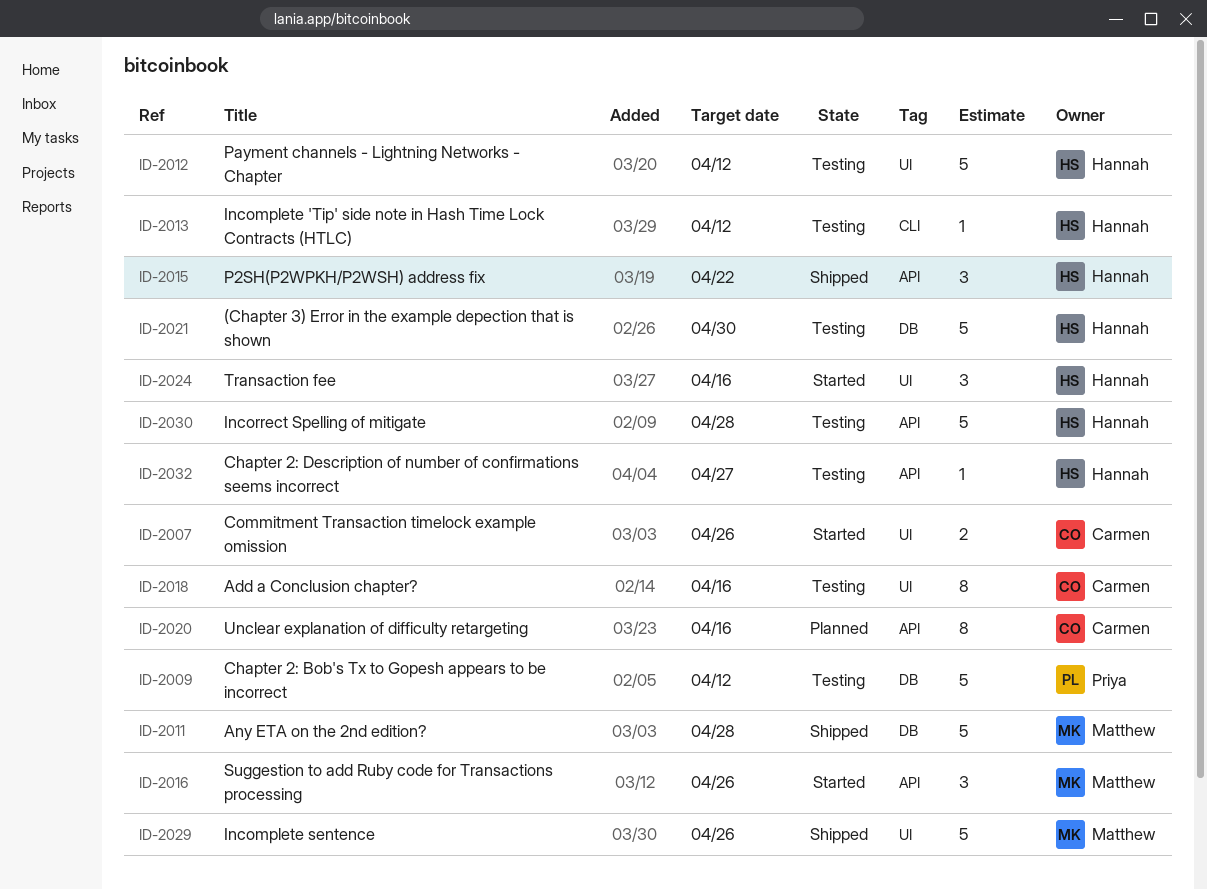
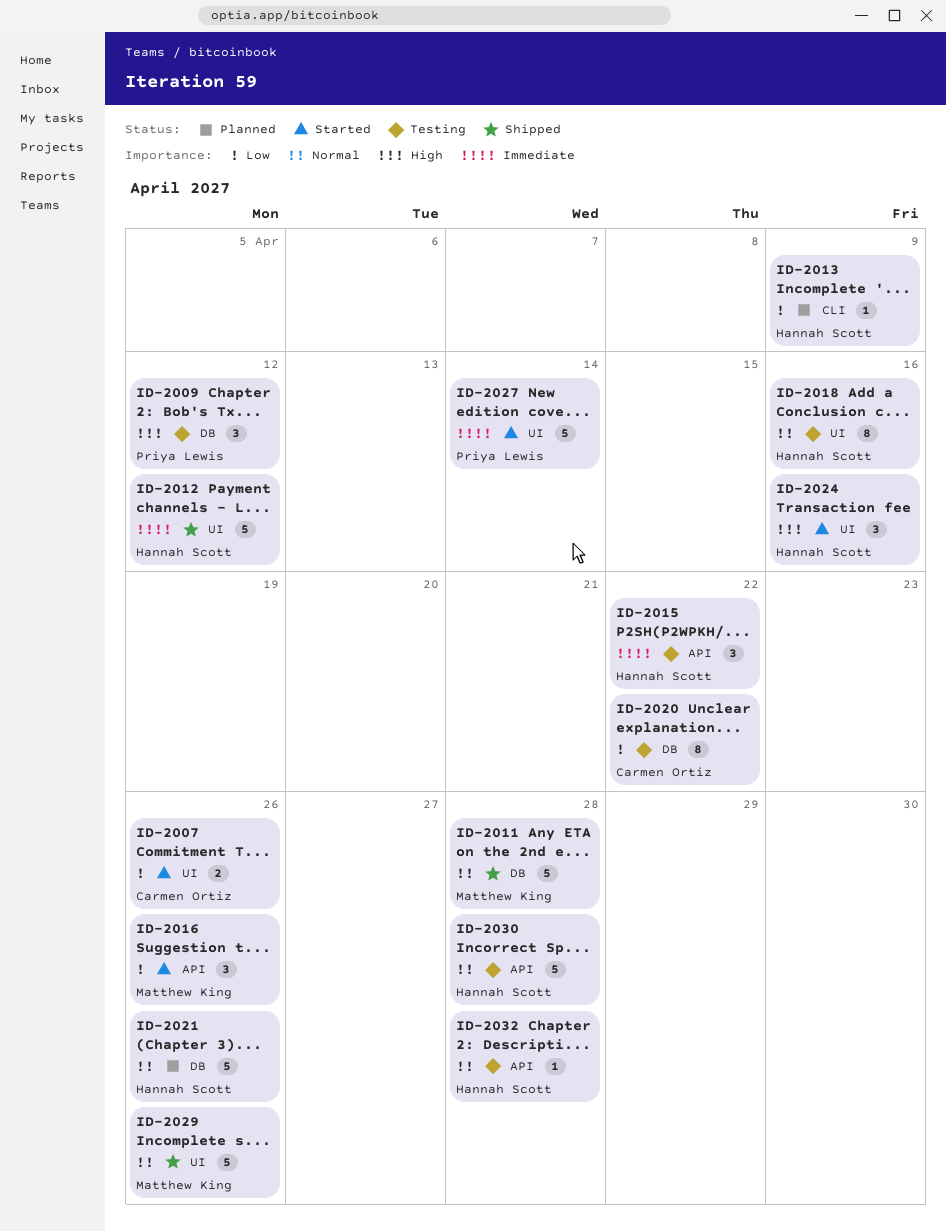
ID-2009, estimate: 5 -> 3
ID-2012, status: Testing -> Shipped
ID-2013, status: Testing -> Planned
ID-2013, due: Apr 12 -> Apr 9
ID-2015, status: Shipped -> Testing
ID-2018, owner: Carmen Ortiz -> Hannah Scott
ID-2020, status: Planned -> Testing
ID-2020, label: API -> DB
ID-2020, due: Apr 16 -> Apr 22
ID-2021, status: Testing -> Planned
ID-2021, due: Apr 30 -> Apr 26
ID-2027: none -> present
ID-2032, due: Apr 27 -> Apr 28

